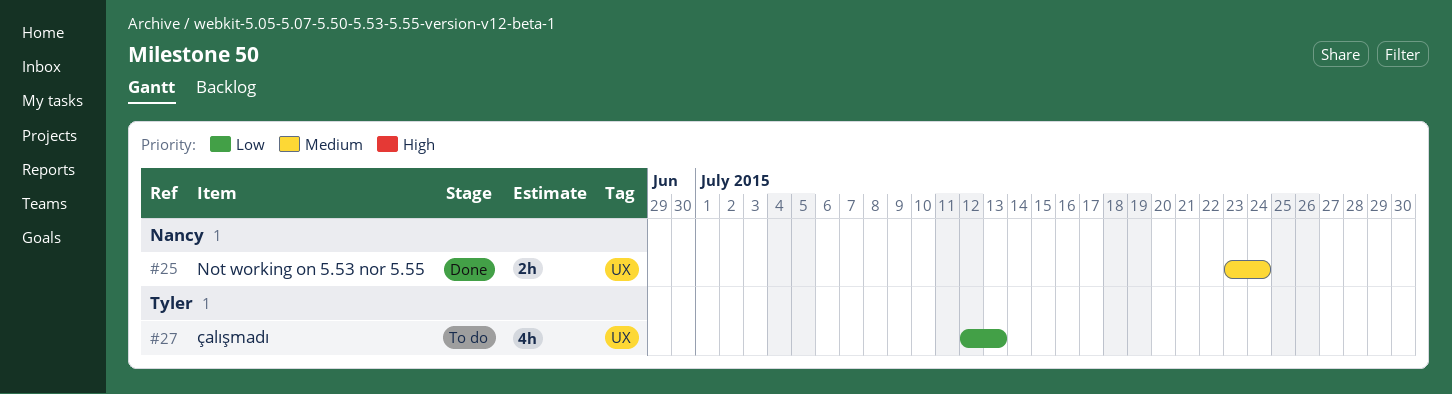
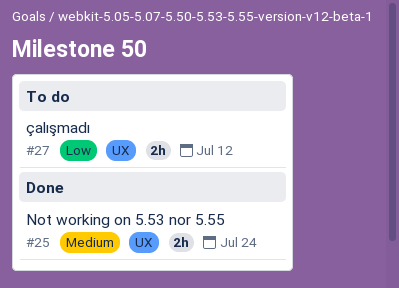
#27, estimate: 4h -> 2h
#27, due: Jul 13 -> Jul 12

